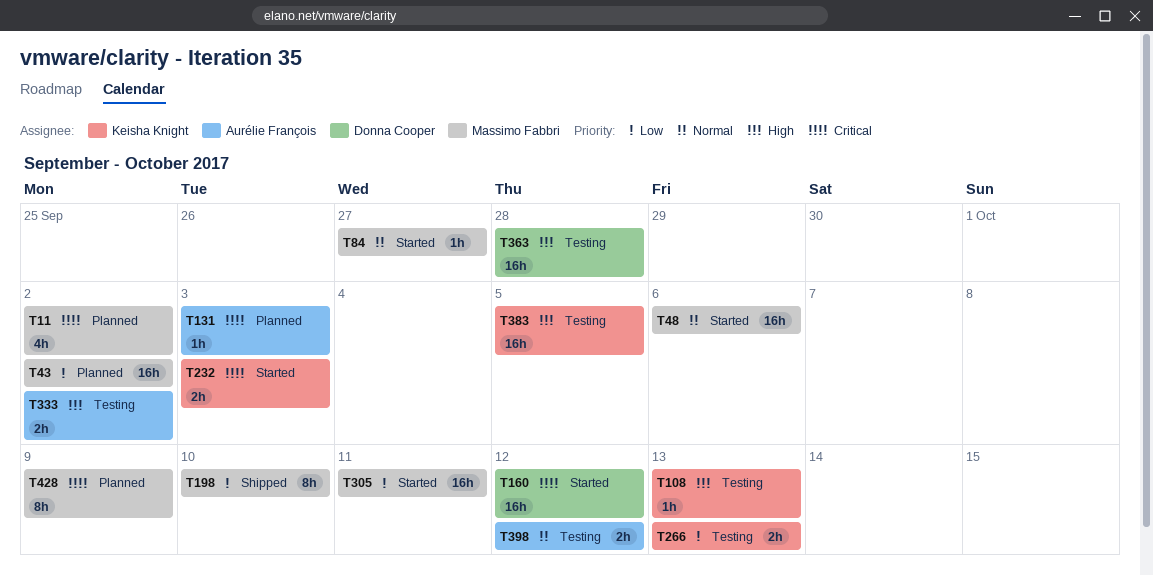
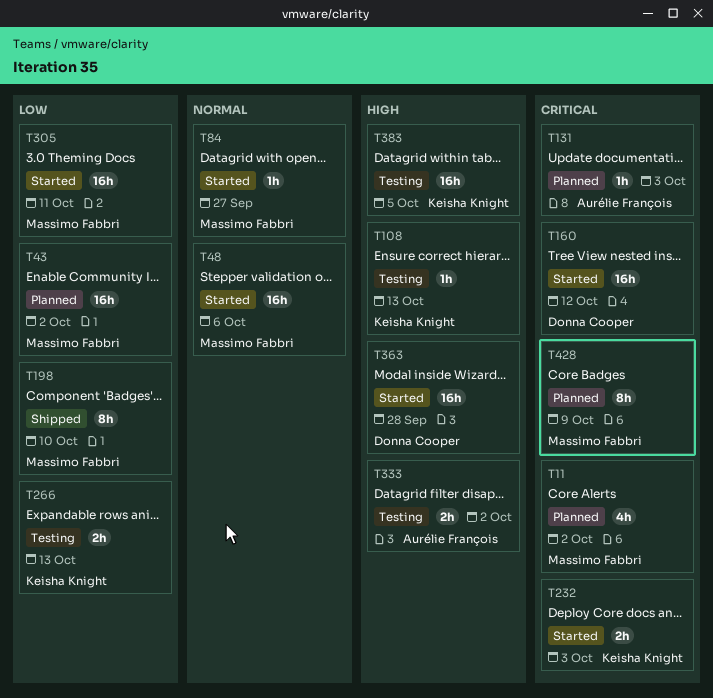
T363, status: Testing -> Started
T398: present -> none

